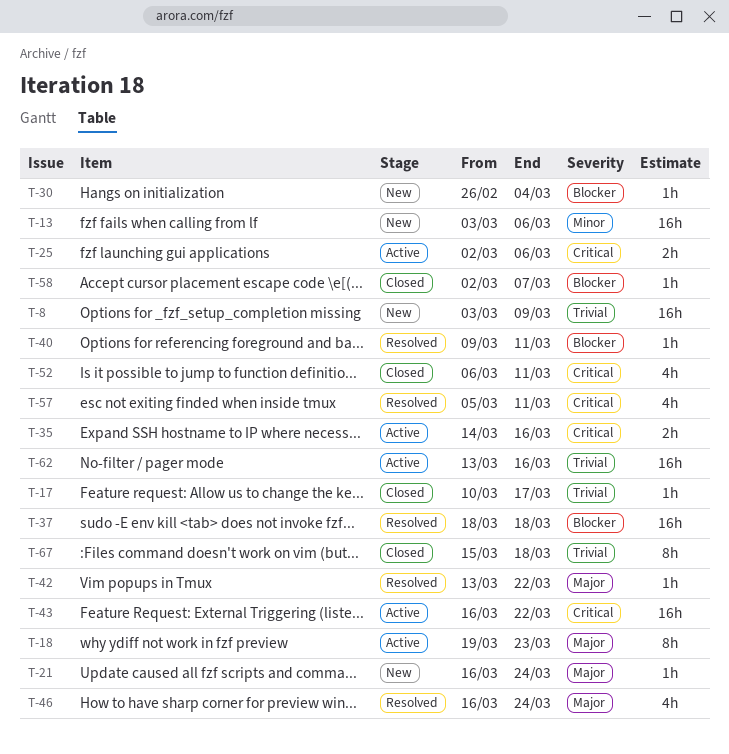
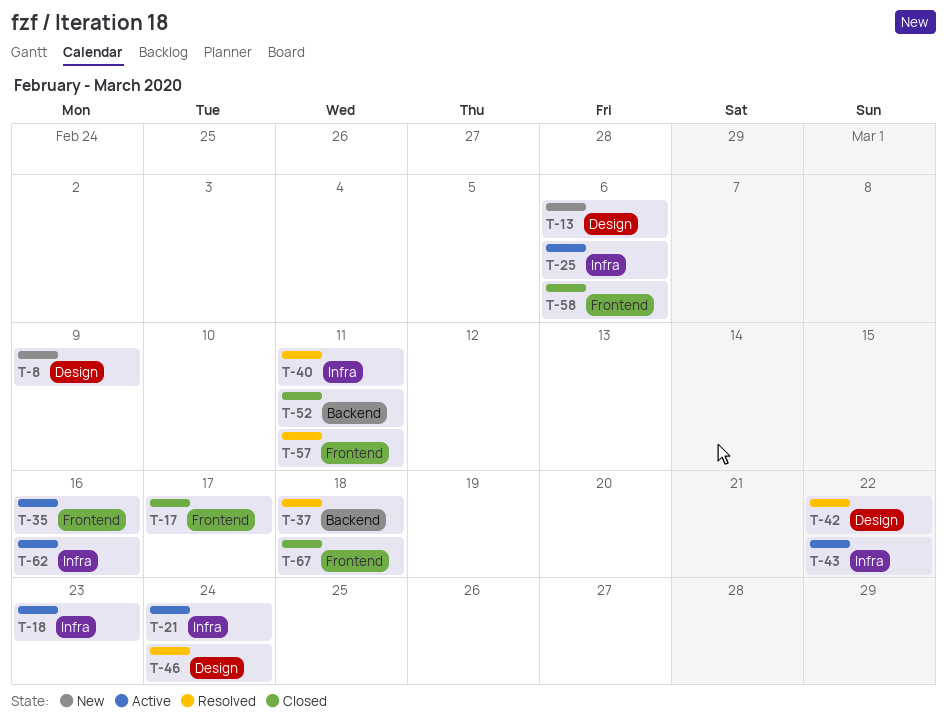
T-21, status: New -> Active
T-30: present -> none
T-58, due: Mar 7 -> Mar 6

